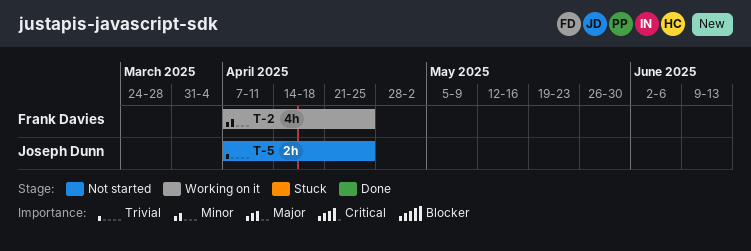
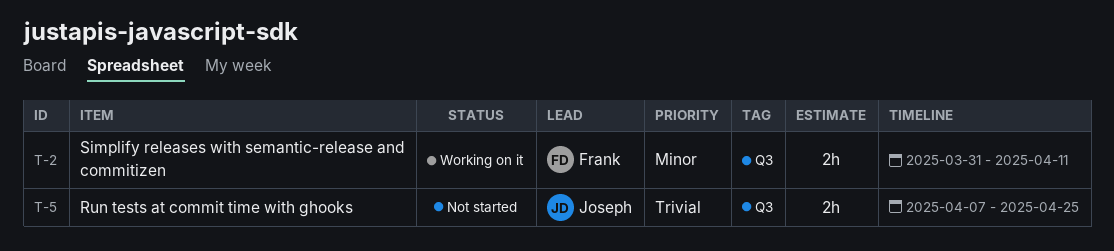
T-2, estimate: 4h -> 2h
T-2, start: Apr 7 -> Mar 31
T-2, due: Apr 25 -> Apr 11

